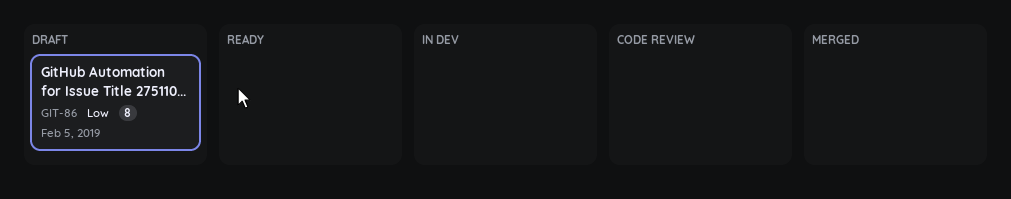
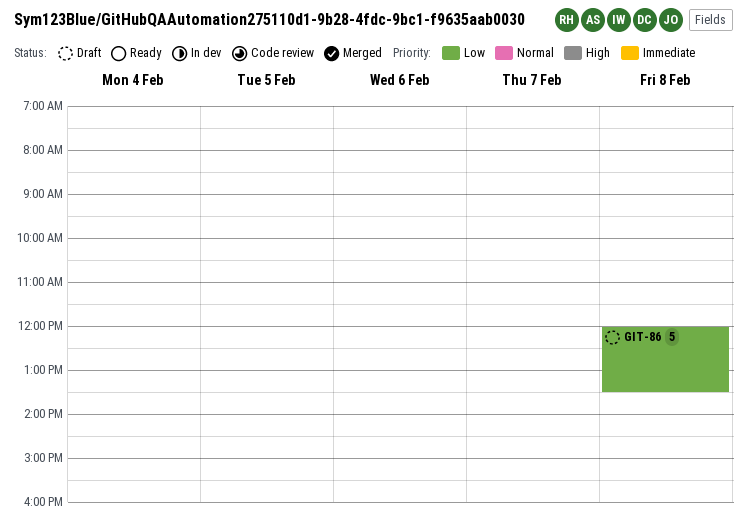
GIT-86, estimate: 8 -> 5
GIT-86, day: Feb 5 -> Feb 8

